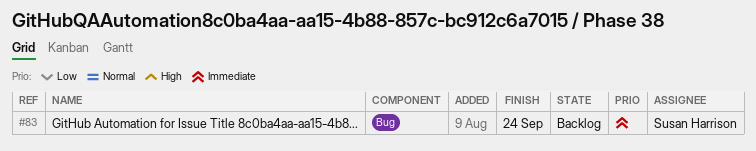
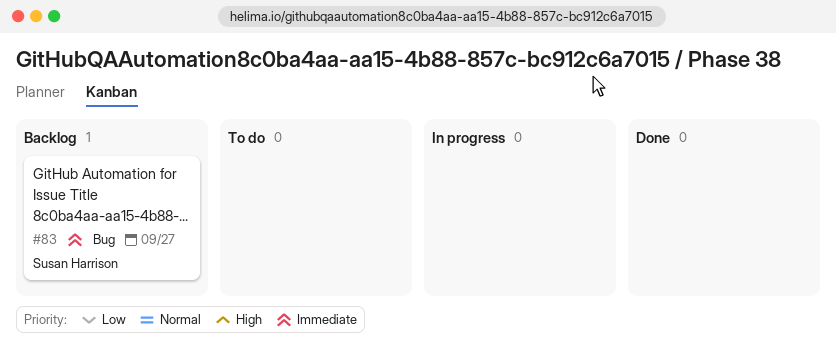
#83, due: Sep 24 -> Sep 27

